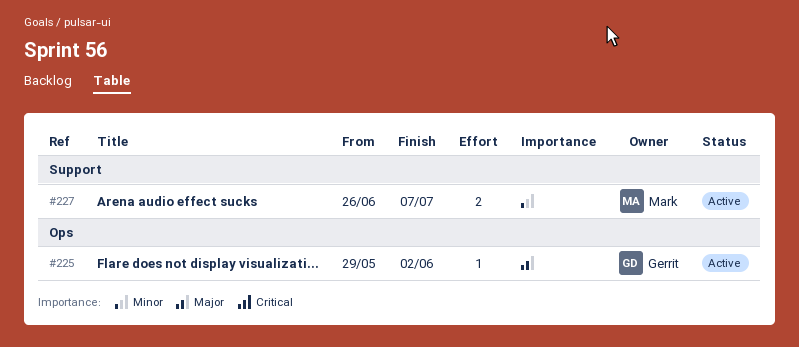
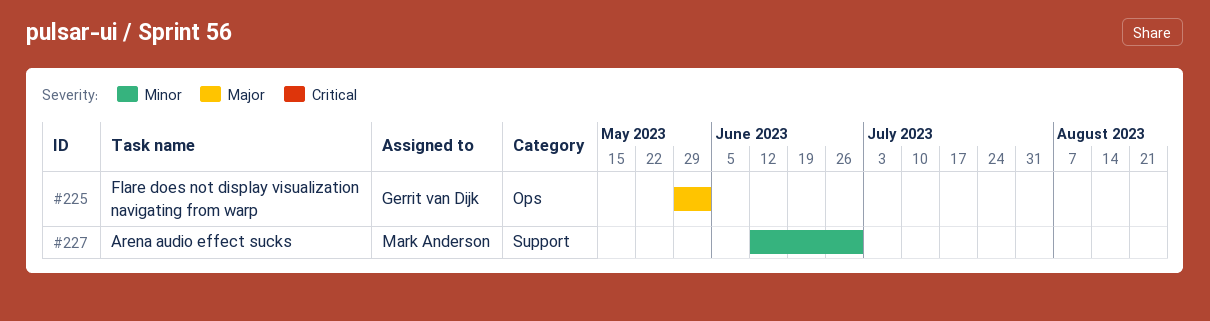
#227, start: Jun 26 -> Jun 12
#227, due: Jul 7 -> Jun 30

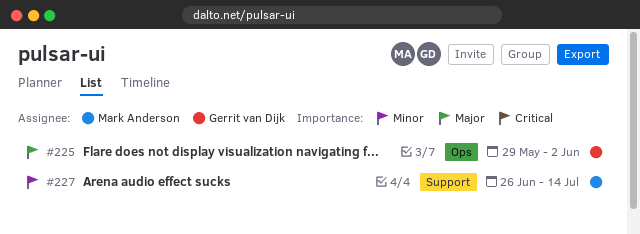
#227, start: Jun 12 -> Jun 26
#227, due: Jun 30 -> Jul 14

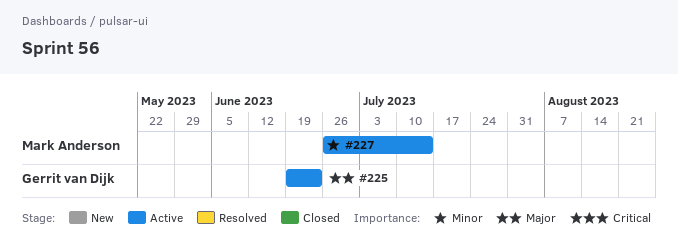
#225, start: May 29 -> Jun 19
#225, due: Jun 2 -> Jun 23

